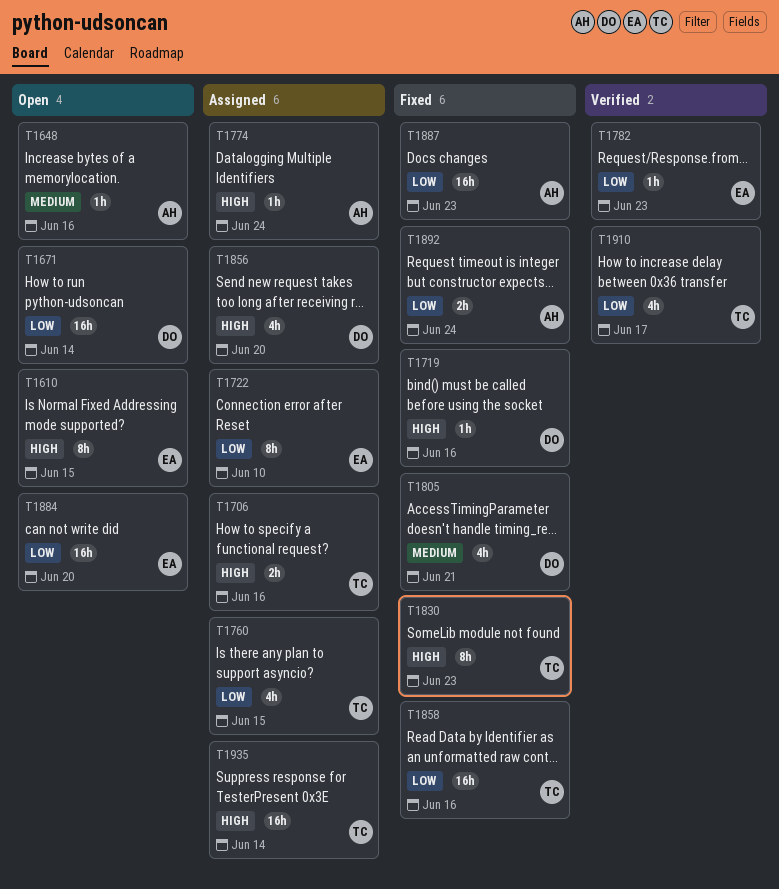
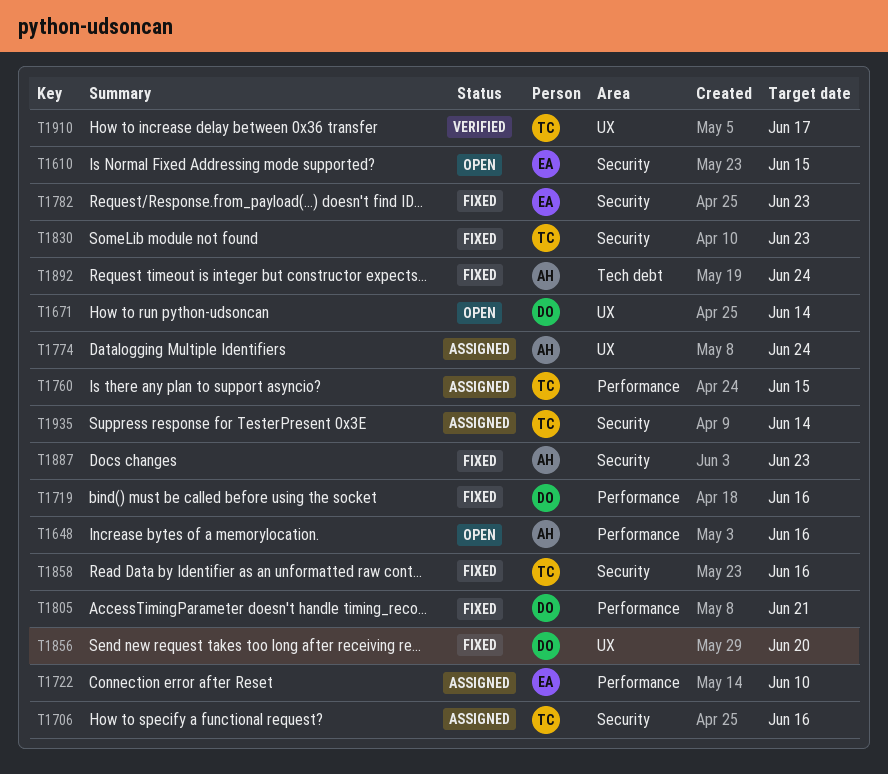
T1782, status: Verified -> Fixed
T1856, status: Assigned -> Fixed
T1884: present -> none

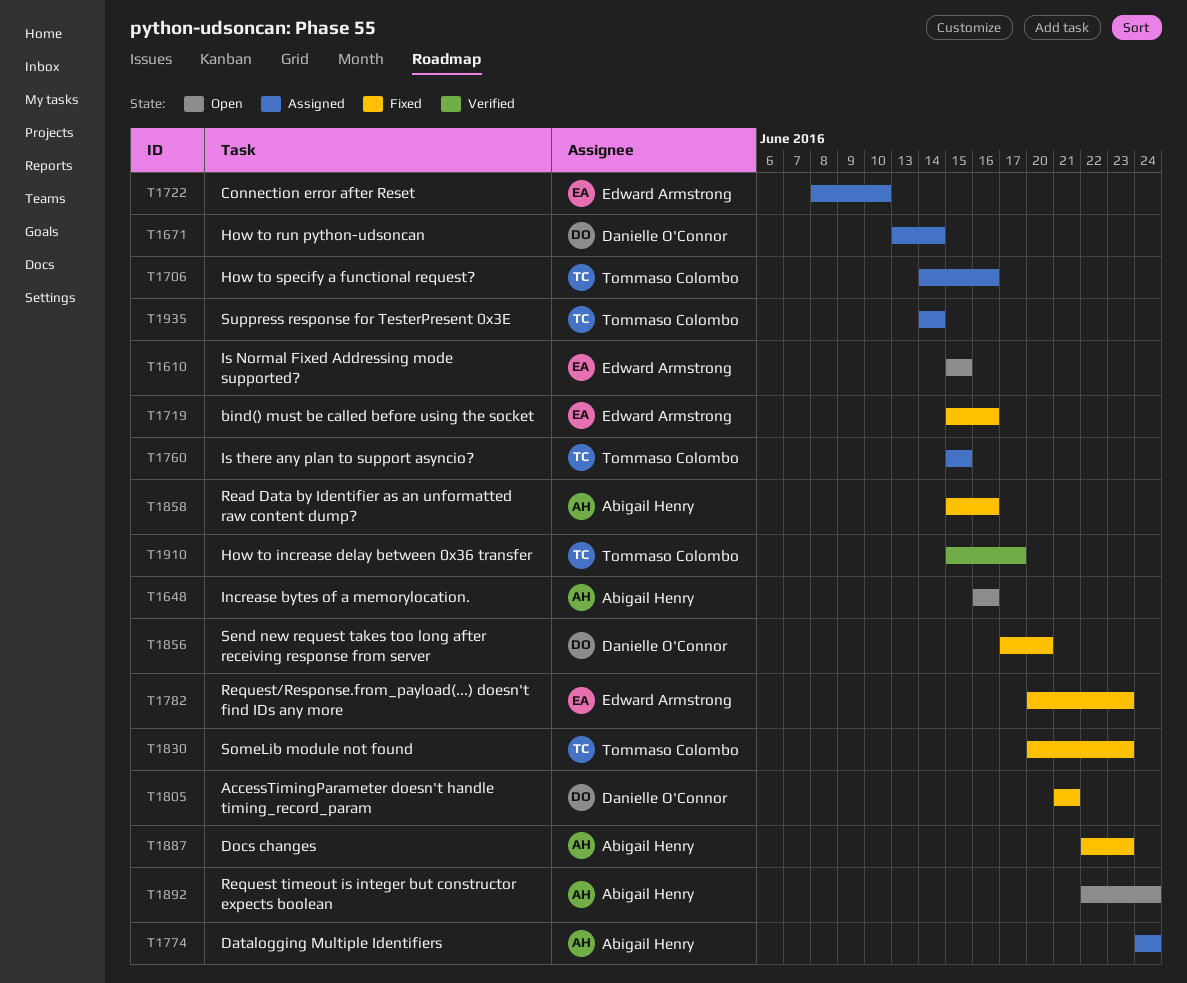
T1671, status: Open -> Assigned
T1719, owner: Danielle O'Connor -> Edward Armstrong
T1858, owner: Tommaso Colombo -> Abigail Henry
T1892, status: Fixed -> Open

